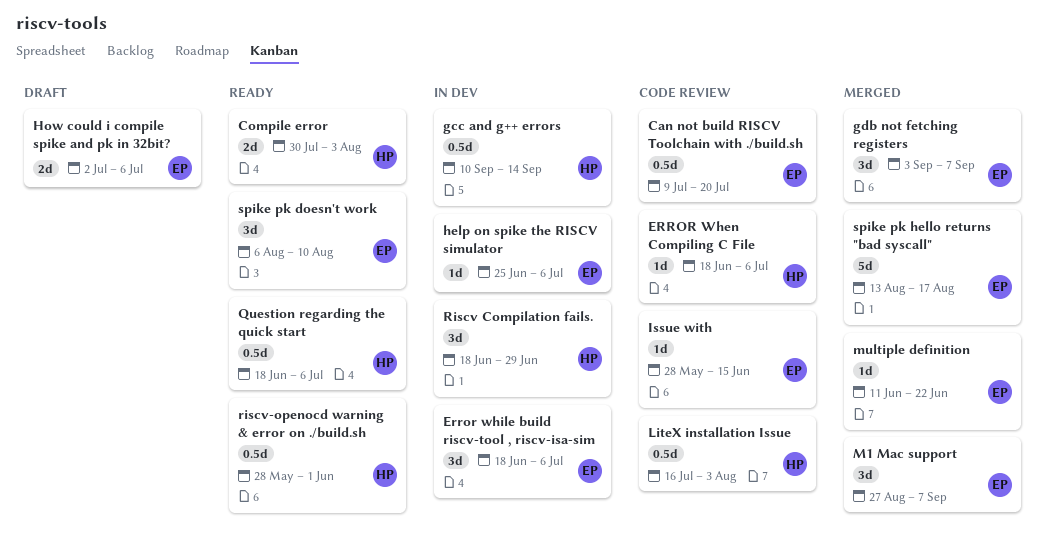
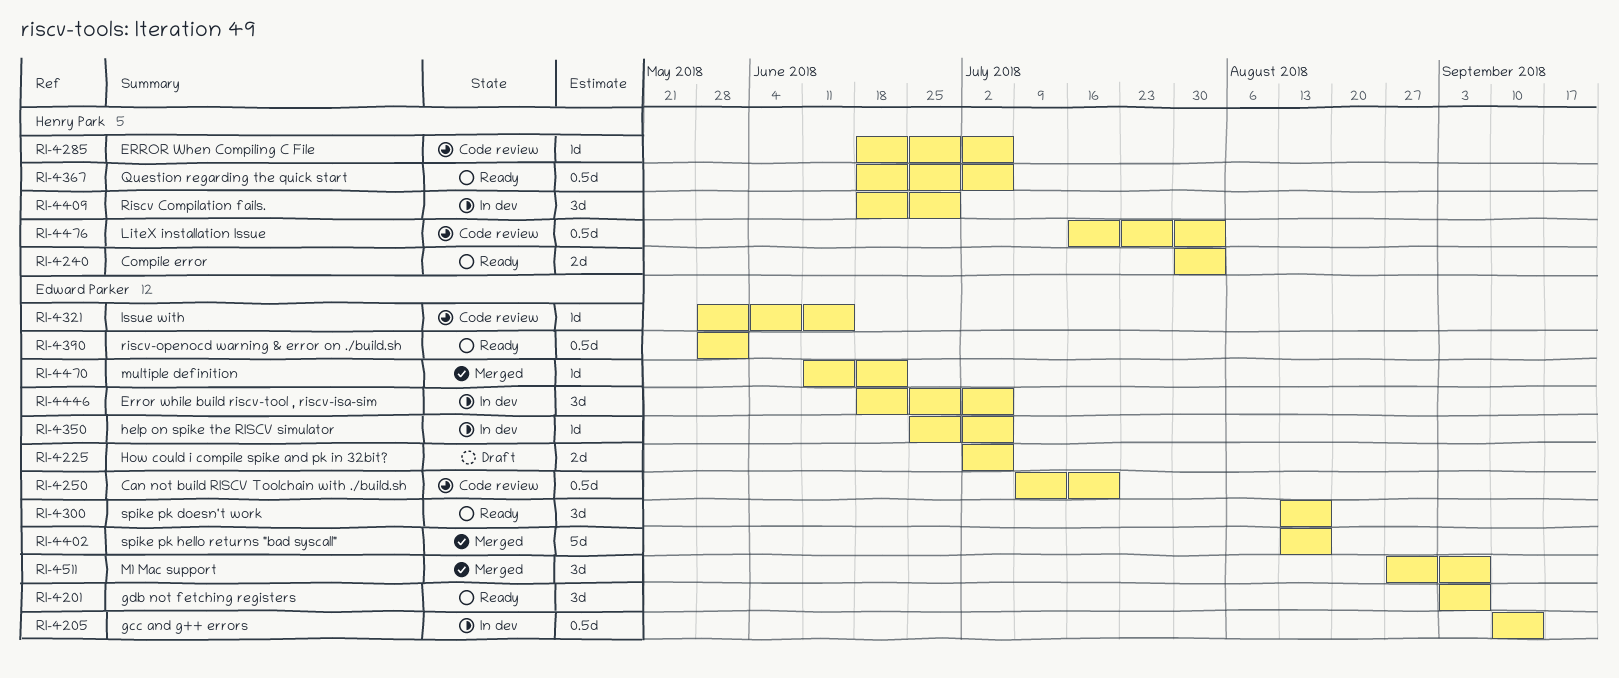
gcc and g++ errors, owner: Henry Park -> Edward Parker
gdb not fetching registers, status: Merged -> Ready
riscv-openocd warning & error on ./build.sh, owner: Henry Park -> Edward Parker
spike pk doesn't work, start: Aug 6 -> Aug 13
spike pk doesn't work, due: Aug 10 -> Aug 17

